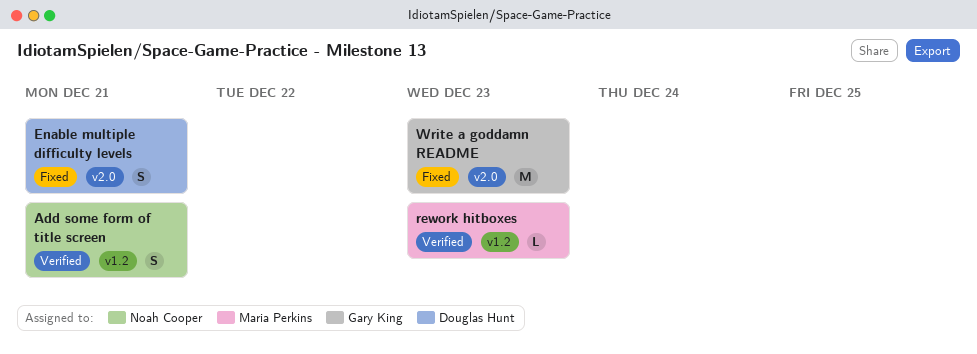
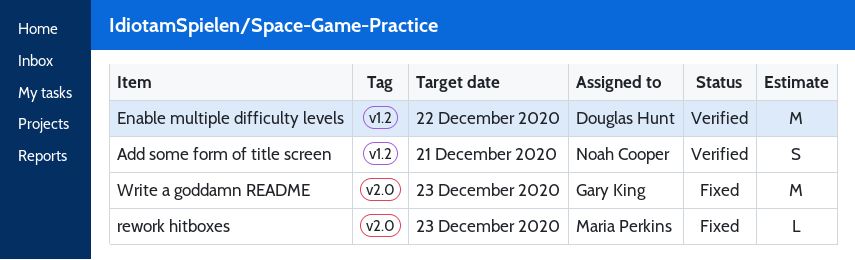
Enable multiple difficulty levels, status: Fixed -> Verified
Enable multiple difficulty levels, label: v2.0 -> v1.2
Enable multiple difficulty levels, estimate: S -> M
Enable multiple difficulty levels, due: Dec 21 -> Dec 22
rework hitboxes, status: Verified -> Fixed
rework hitboxes, label: v1.2 -> v2.0

